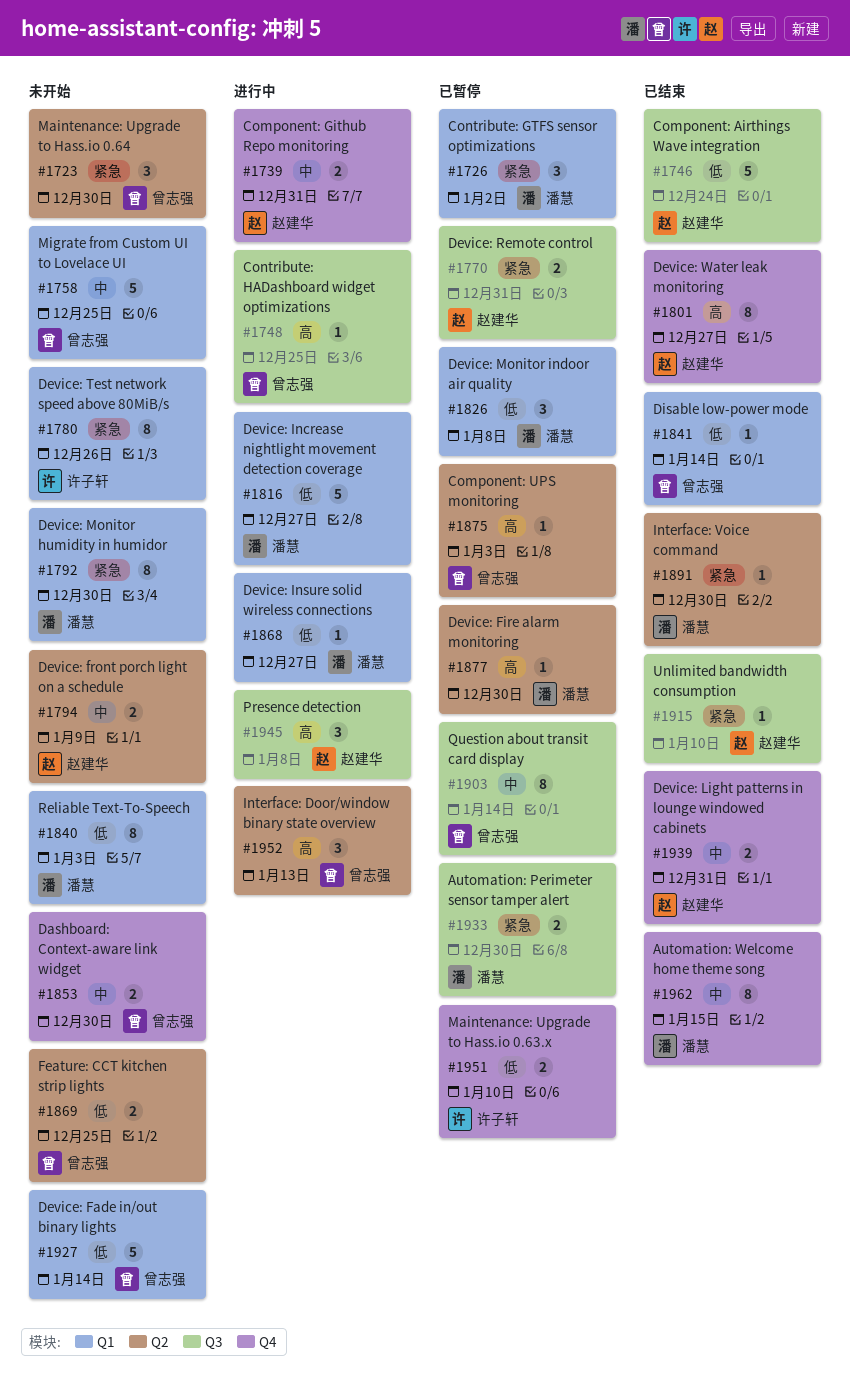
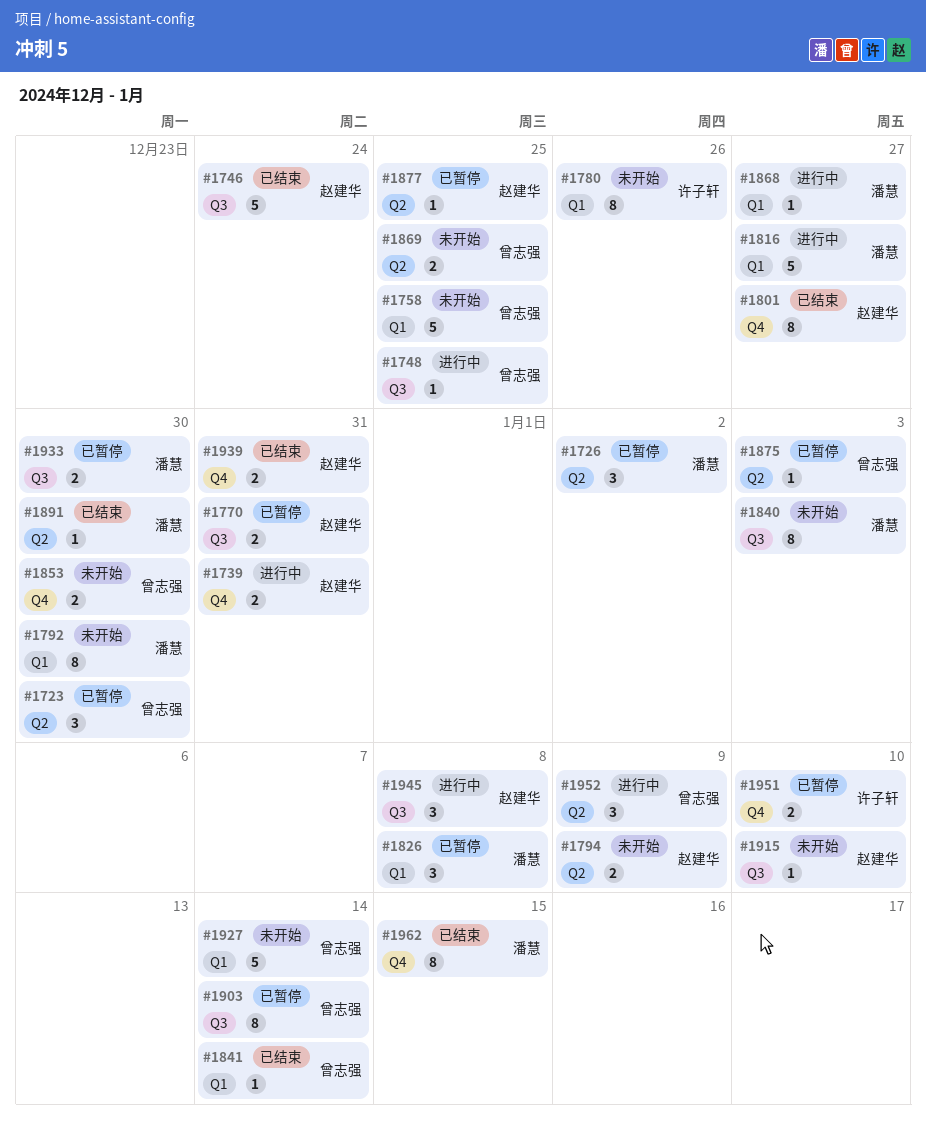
#1723, status: 未开始 -> 已暂停
#1726, label: Q1 -> Q2
#1840, label: Q1 -> Q3
#1877, owner: 潘慧 -> 赵建华
#1877, due: Dec 30 -> Dec 25
#1915, status: 已结束 -> 未开始
#1952, due: Jan 13 -> Jan 9

